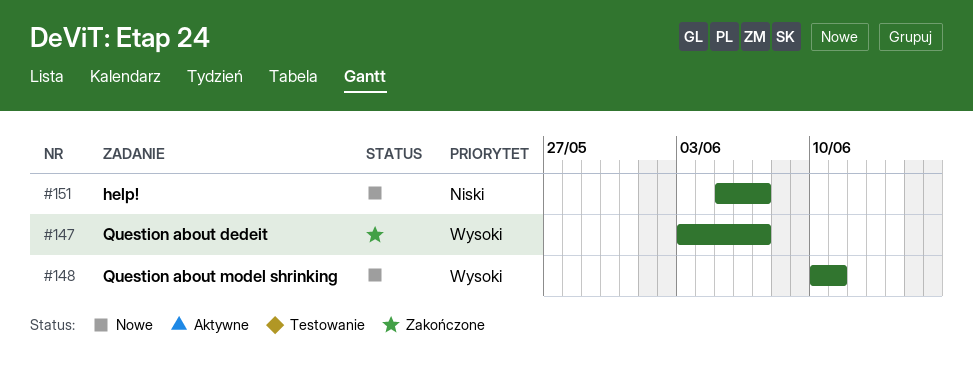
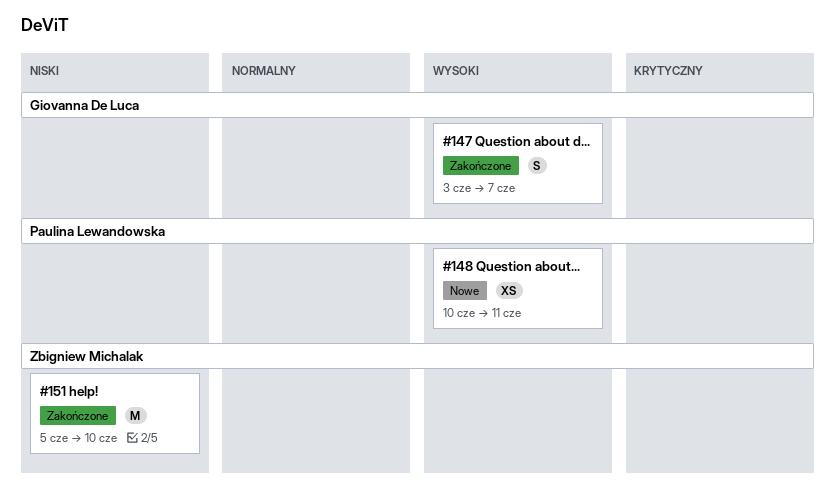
#151, status: Nowe -> Zakończone
#151, due: Jun 7 -> Jun 10

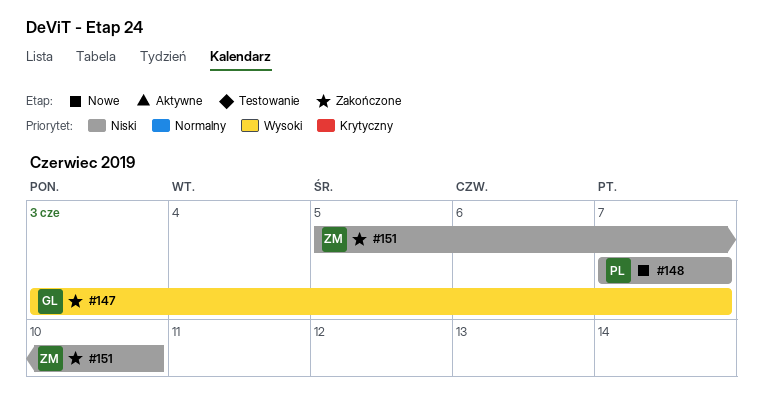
#148, priority: Wysoki -> Niski
#148, start: Jun 10 -> Jun 7
#148, due: Jun 11 -> Jun 7

